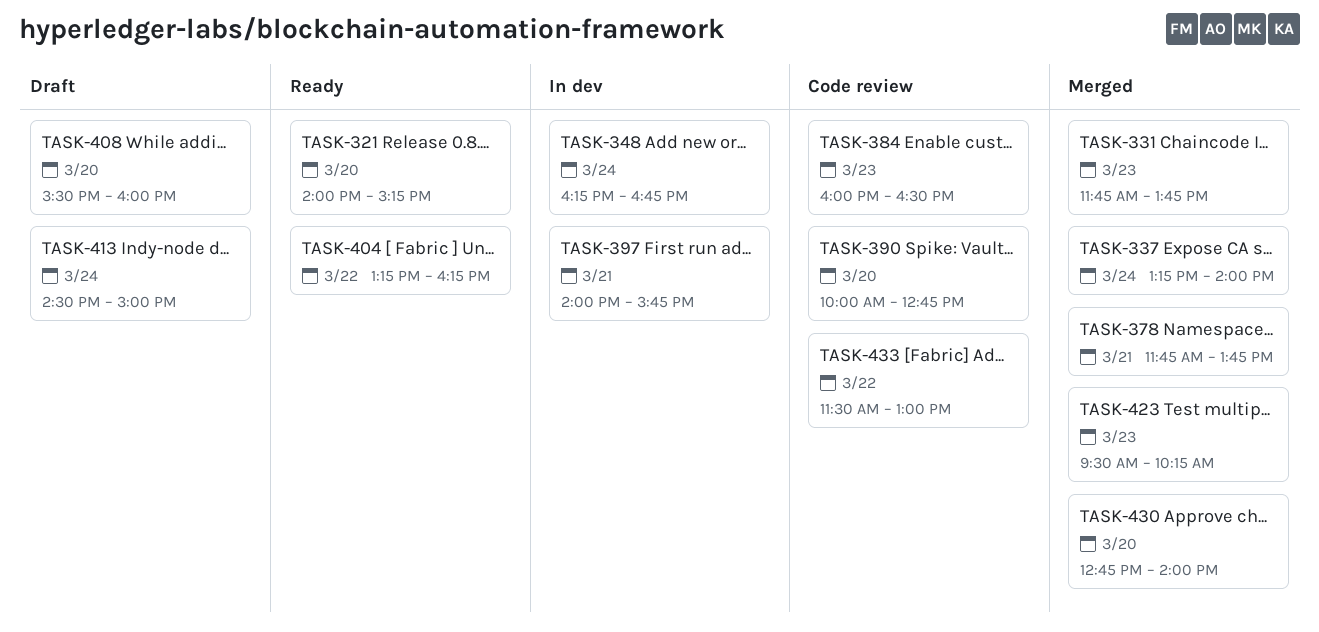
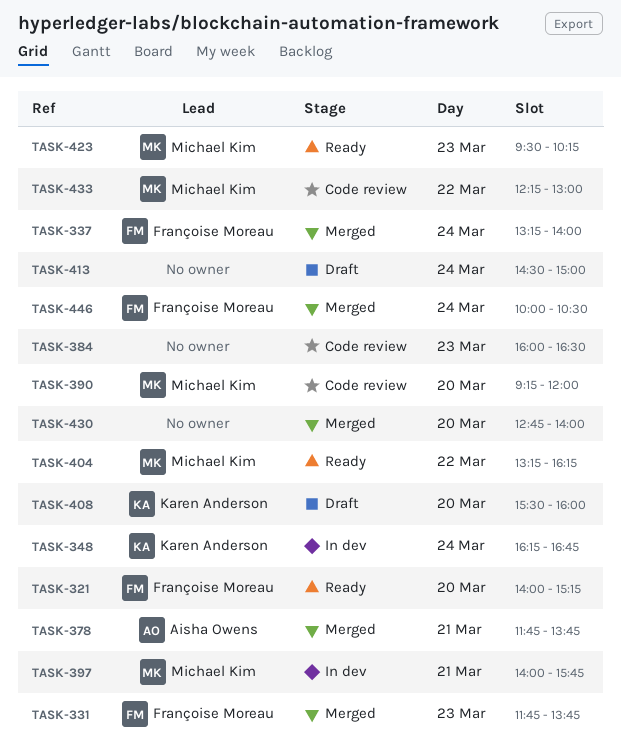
TASK-390, begins: 10:00 -> 09:15
TASK-390, ends: 12:45 -> 12:00
TASK-423, status: Merged -> Ready
TASK-433, begins: 11:30 -> 12:15
TASK-446: none -> present

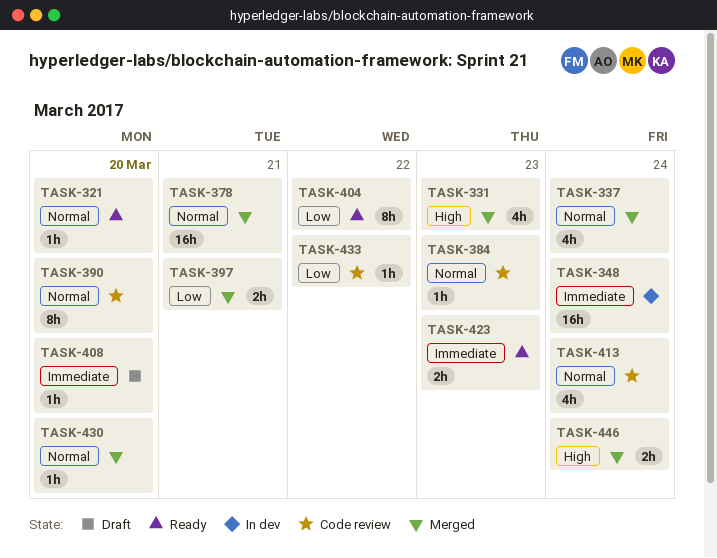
TASK-397, status: In dev -> Merged
TASK-413, status: Draft -> Code review

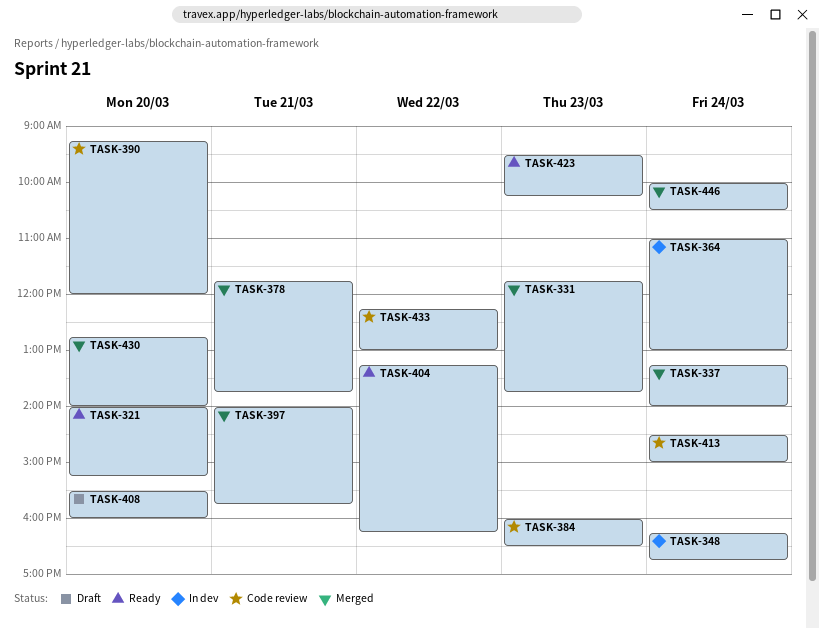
TASK-364: none -> present

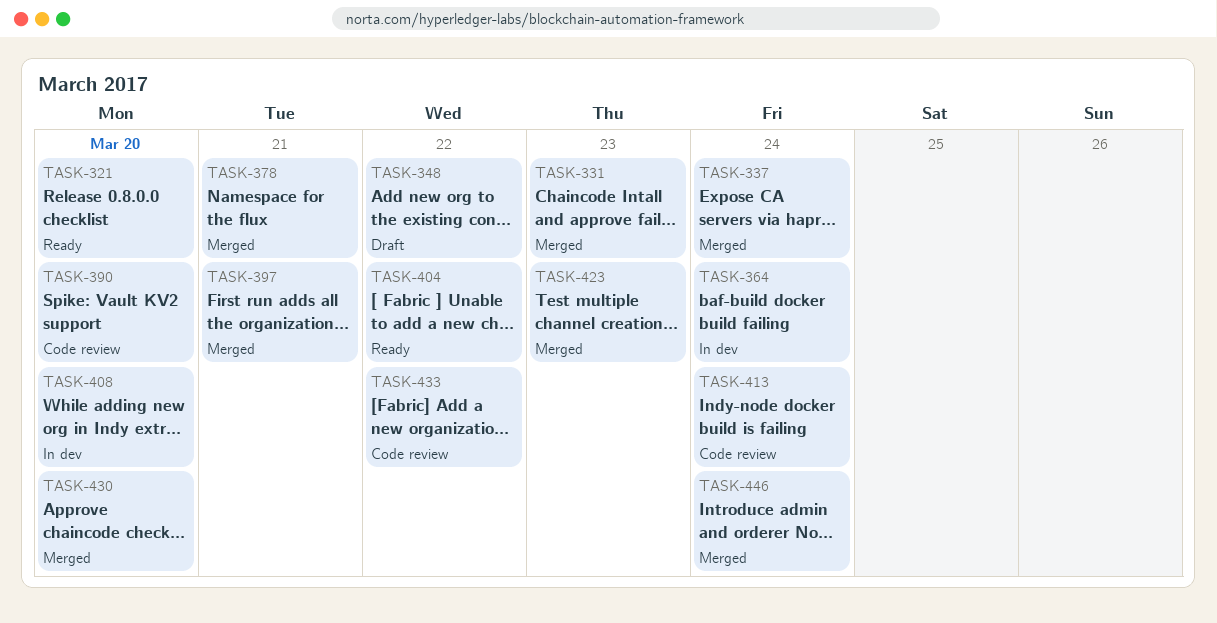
TASK-348, status: In dev -> Draft
TASK-348, day: Mar 24 -> Mar 22
TASK-384: present -> none
TASK-408, status: Draft -> In dev
TASK-423, status: Ready -> Merged

